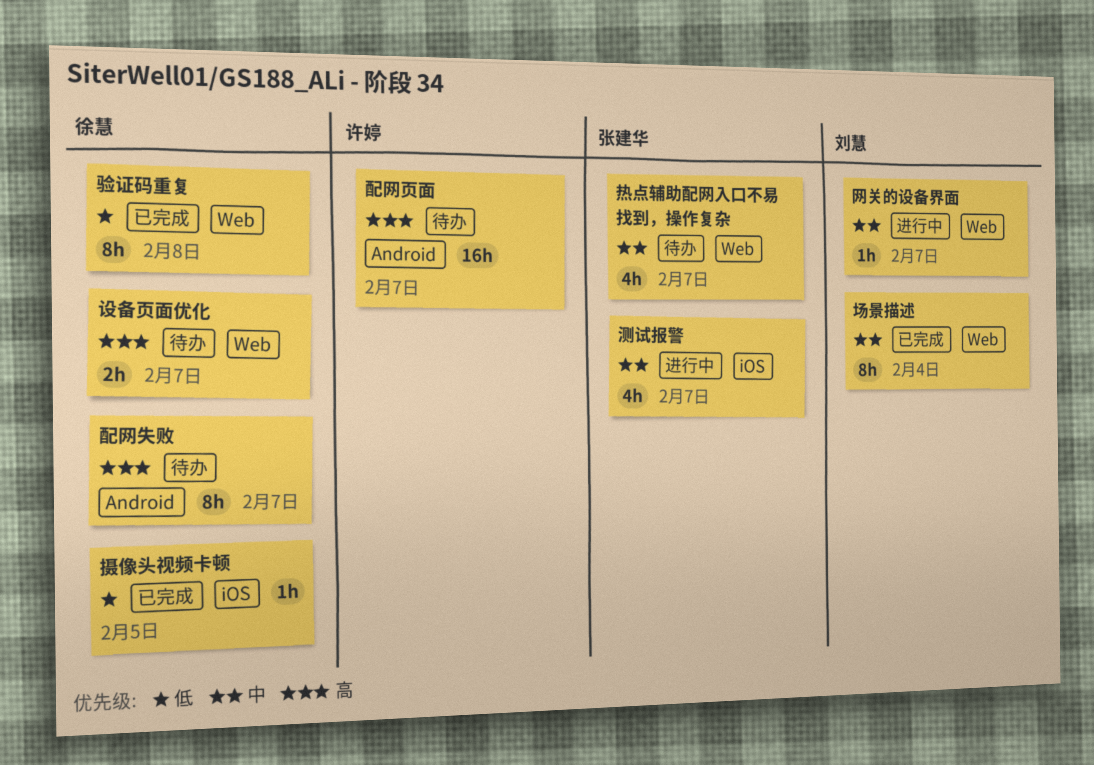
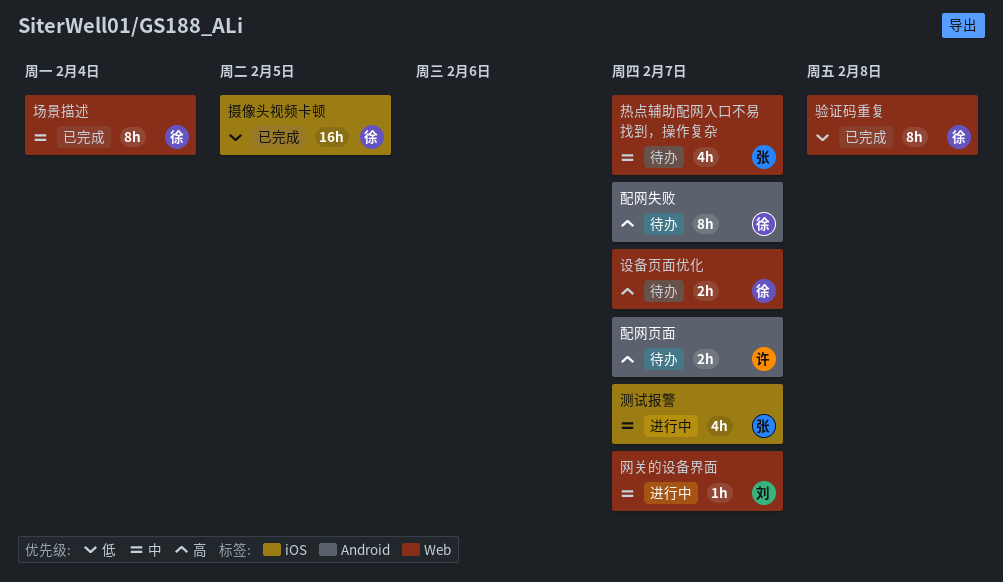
场景描述, owner: 刘慧 -> 徐慧
摄像头视频卡顿, estimate: 1h -> 16h
配网页面, estimate: 16h -> 2h

